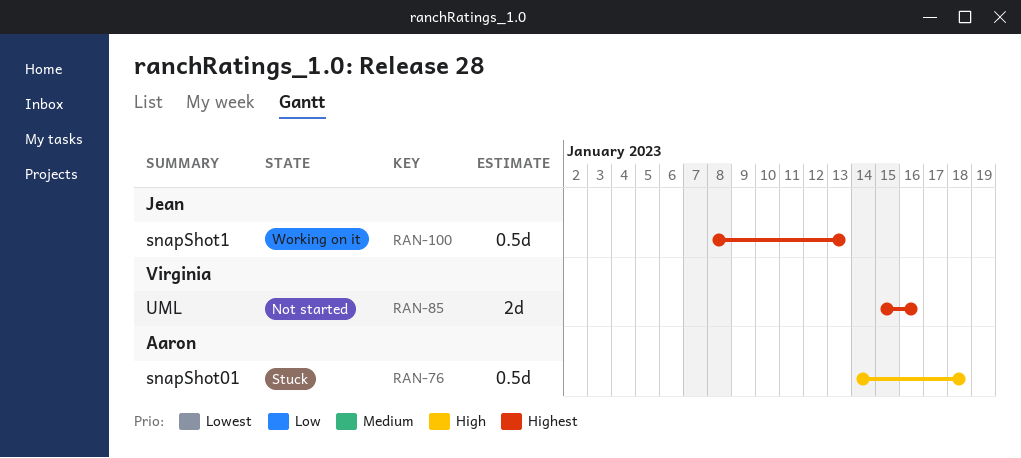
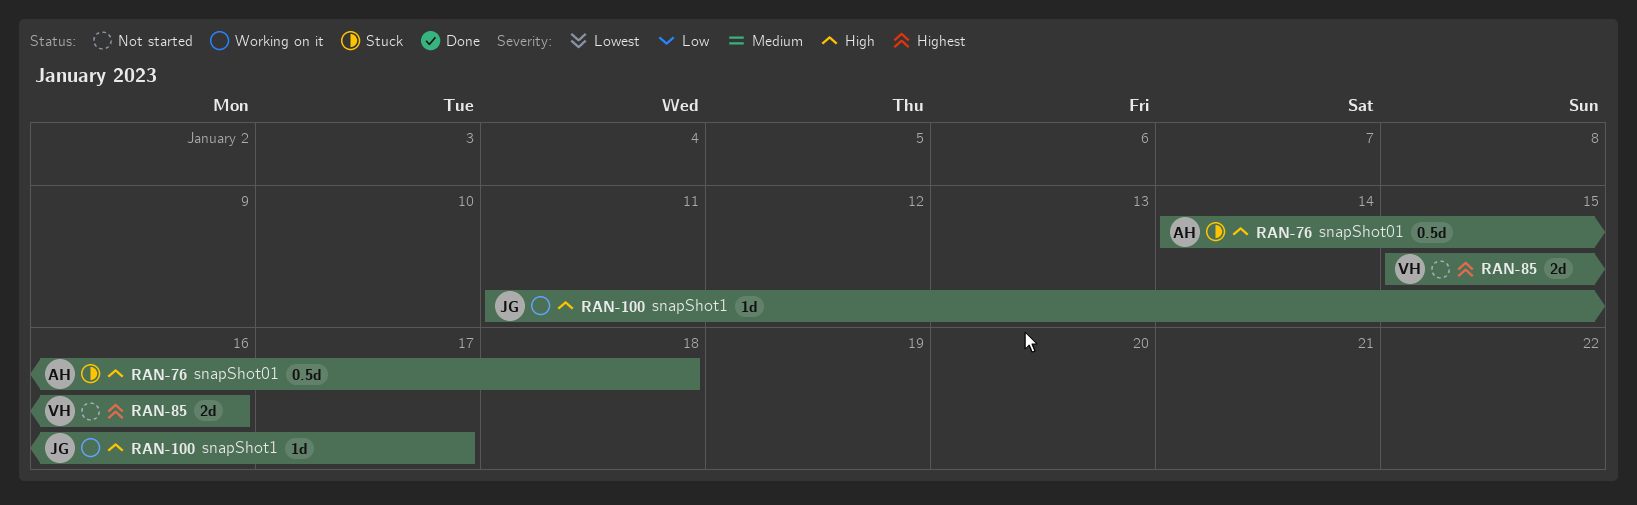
RAN-100, priority: Highest -> High
RAN-100, estimate: 0.5d -> 1d
RAN-100, start: Jan 8 -> Jan 11
RAN-100, due: Jan 13 -> Jan 17

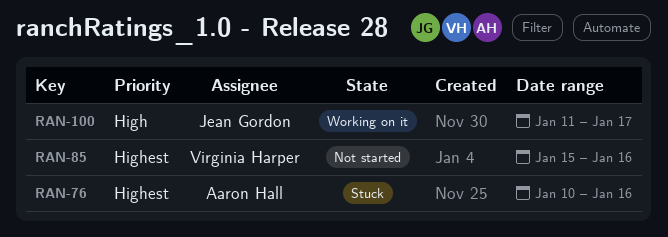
RAN-76, priority: High -> Highest
RAN-76, start: Jan 14 -> Jan 10
RAN-76, due: Jan 18 -> Jan 16

